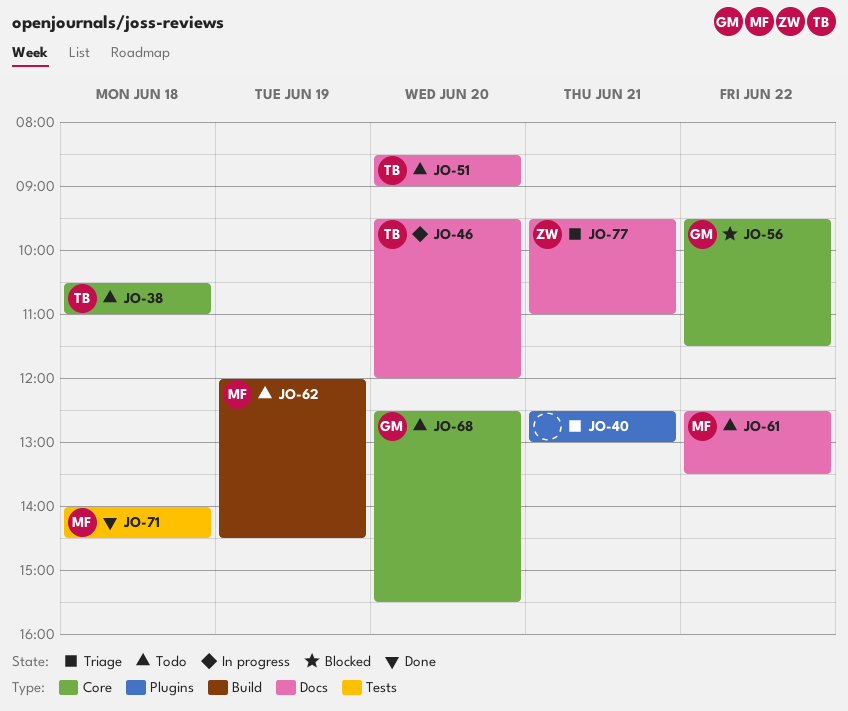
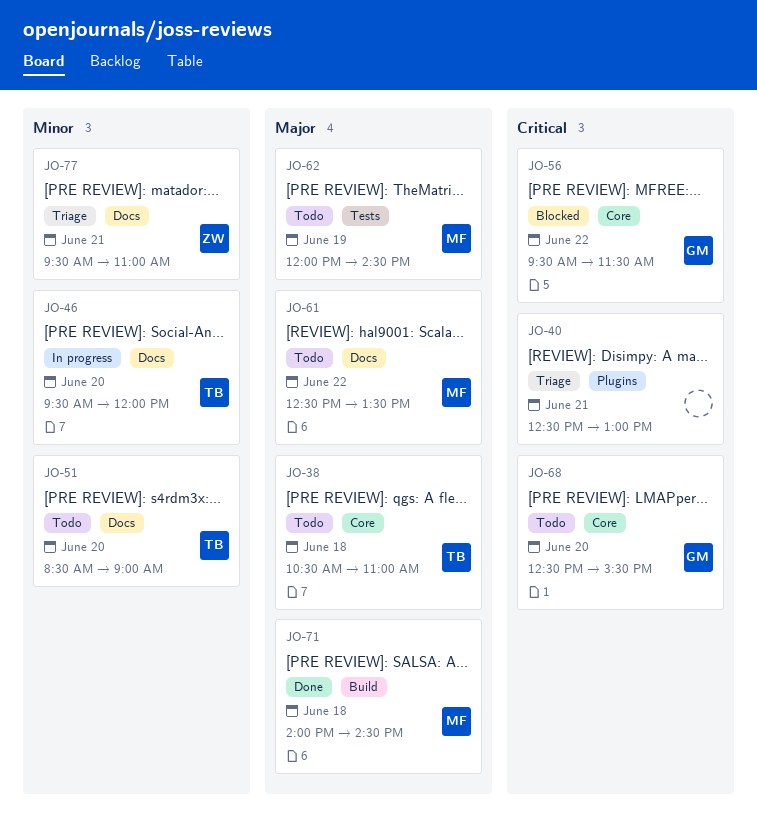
JO-62, label: Build -> Tests
JO-71, label: Tests -> Build

